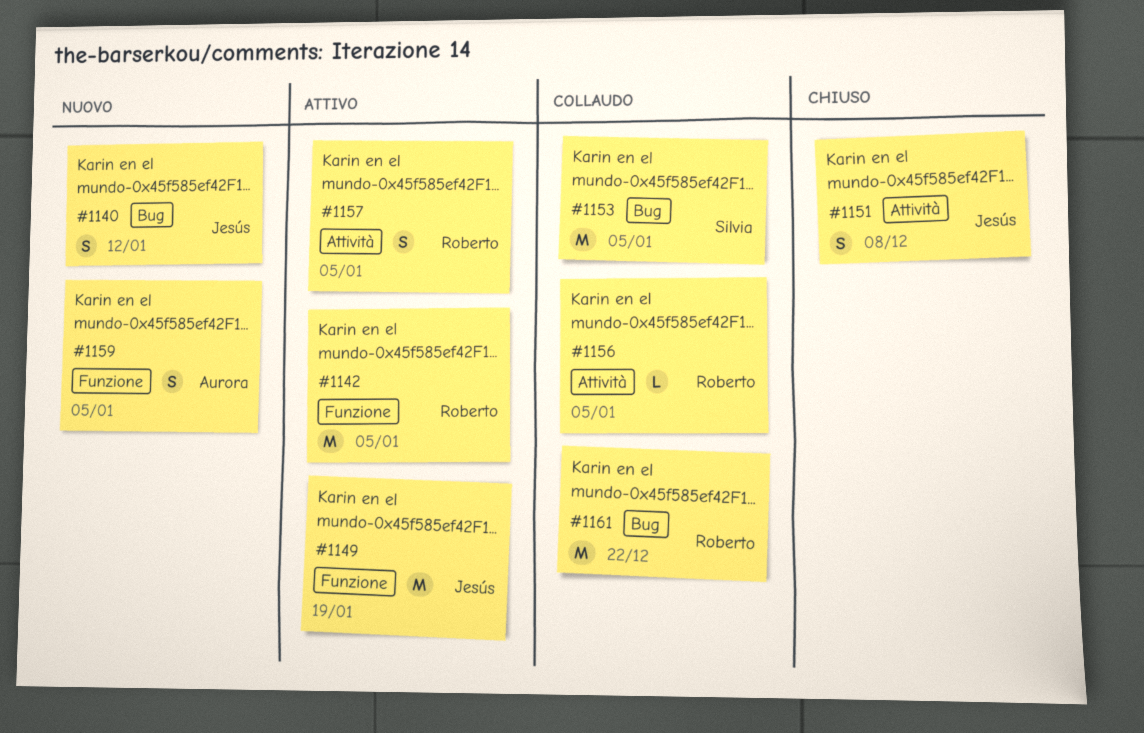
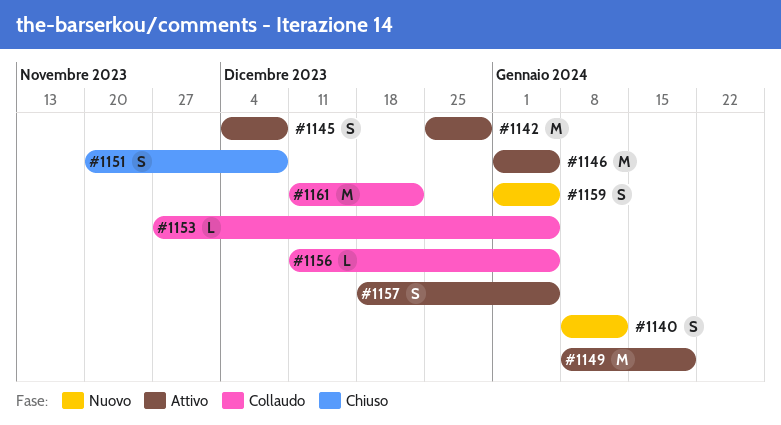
#1142, due: Jan 5 -> Dec 29
#1145: none -> present
#1146: none -> present
#1153, estimate: M -> L

